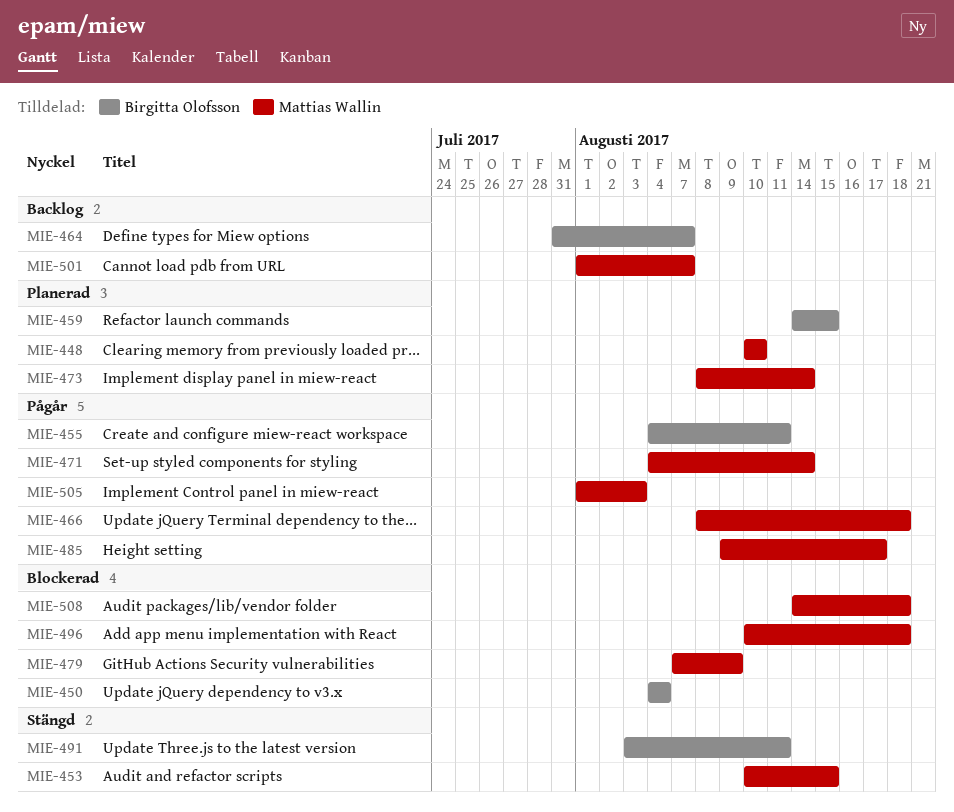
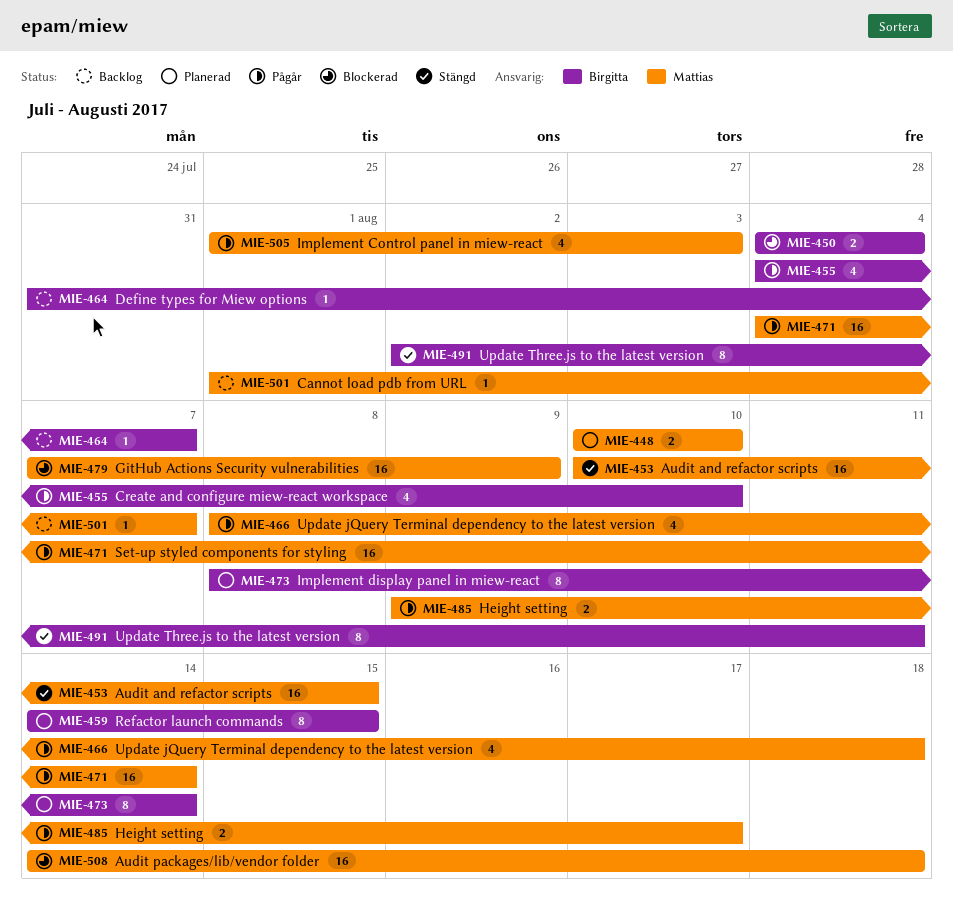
MIE-455, due: Aug 11 -> Aug 10
MIE-473, owner: Mattias Wallin -> Birgitta Olofsson
MIE-491, start: Aug 3 -> Aug 2
MIE-496: present -> none

